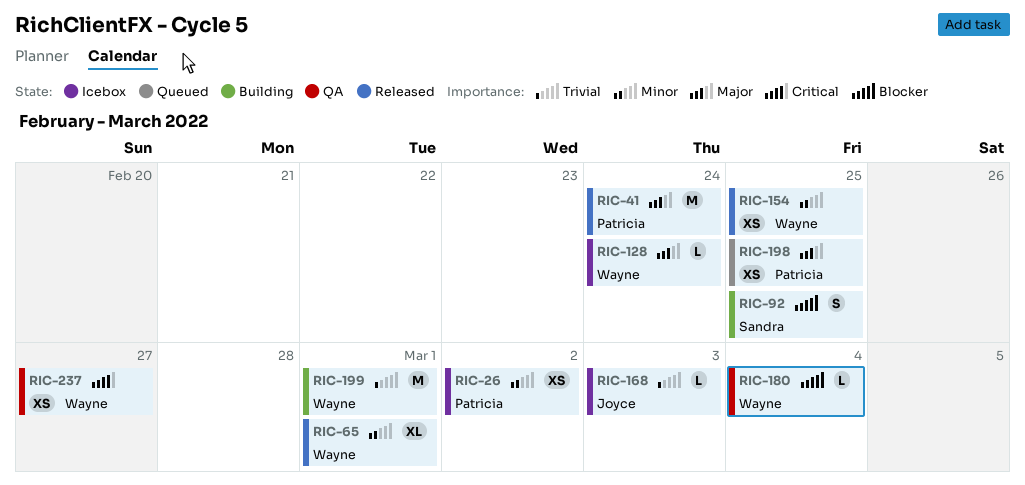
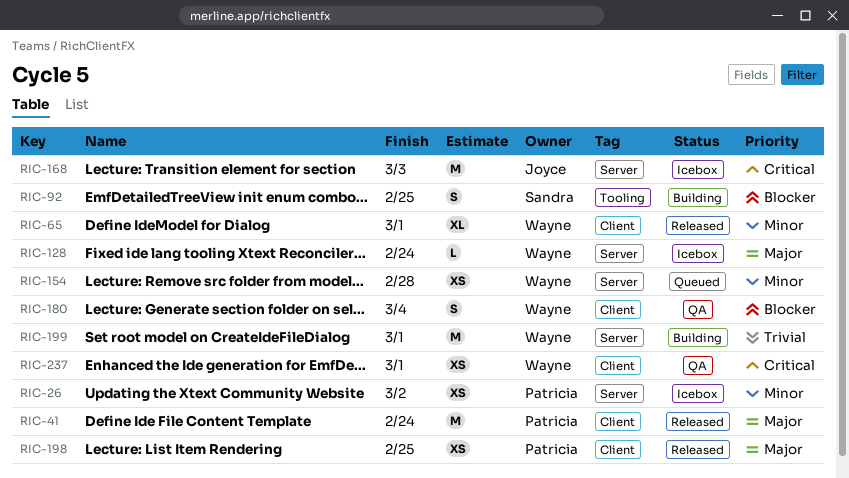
RIC-154, status: Released -> Queued
RIC-154, due: Feb 25 -> Feb 28
RIC-168, priority: Trivial -> Critical
RIC-168, estimate: L -> M
RIC-180, estimate: L -> S
RIC-198, status: Queued -> Released
RIC-237, due: Feb 27 -> Mar 1

